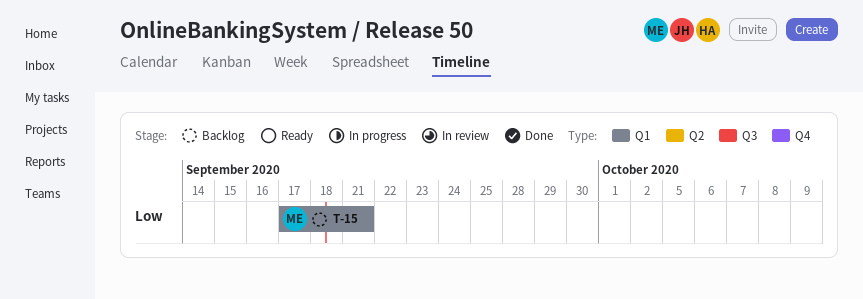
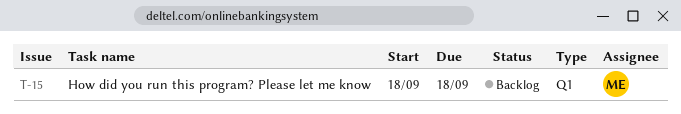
T-15, start: Sep 17 -> Sep 18
T-15, due: Sep 21 -> Sep 18

